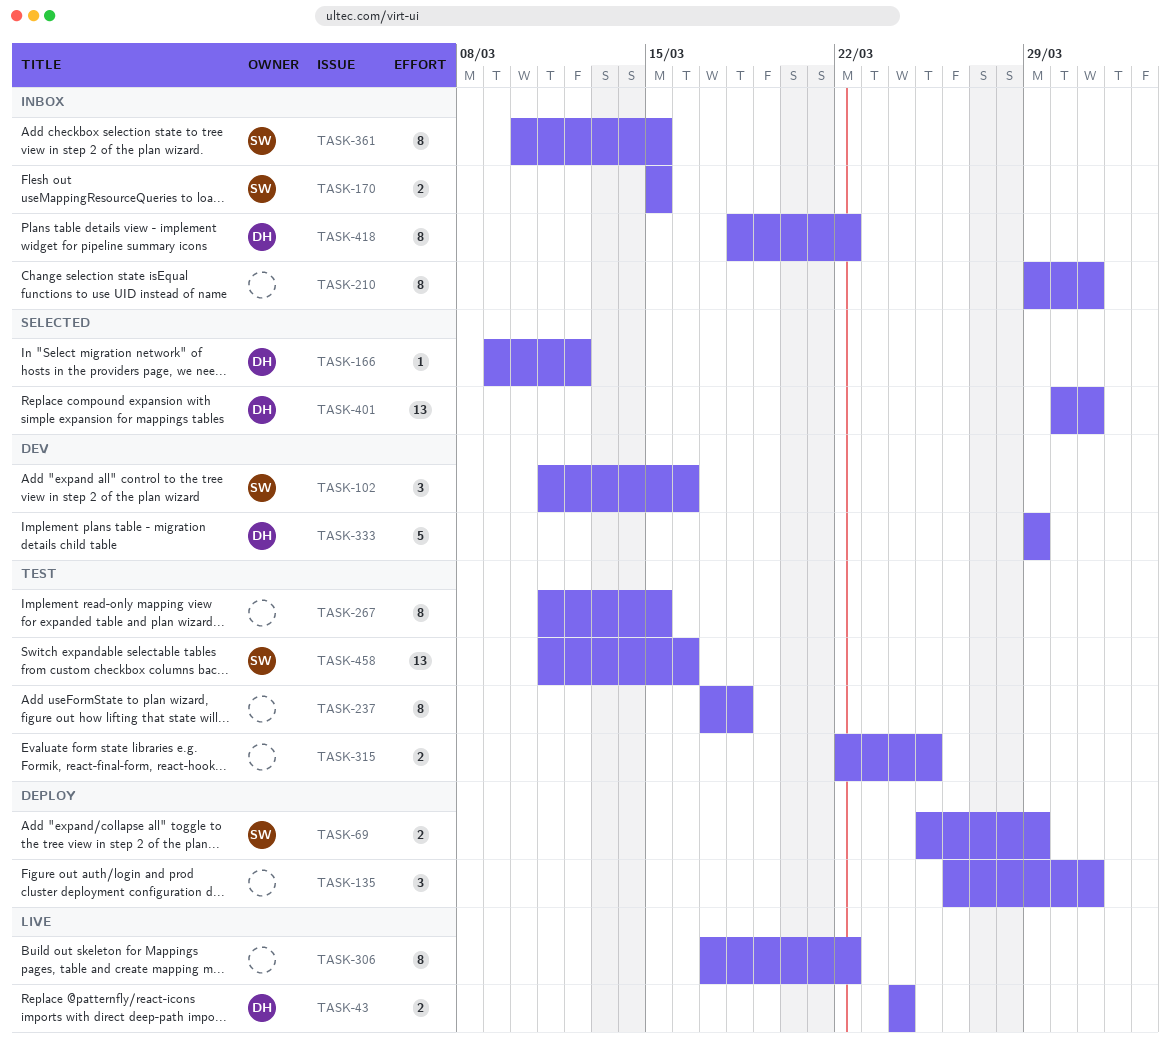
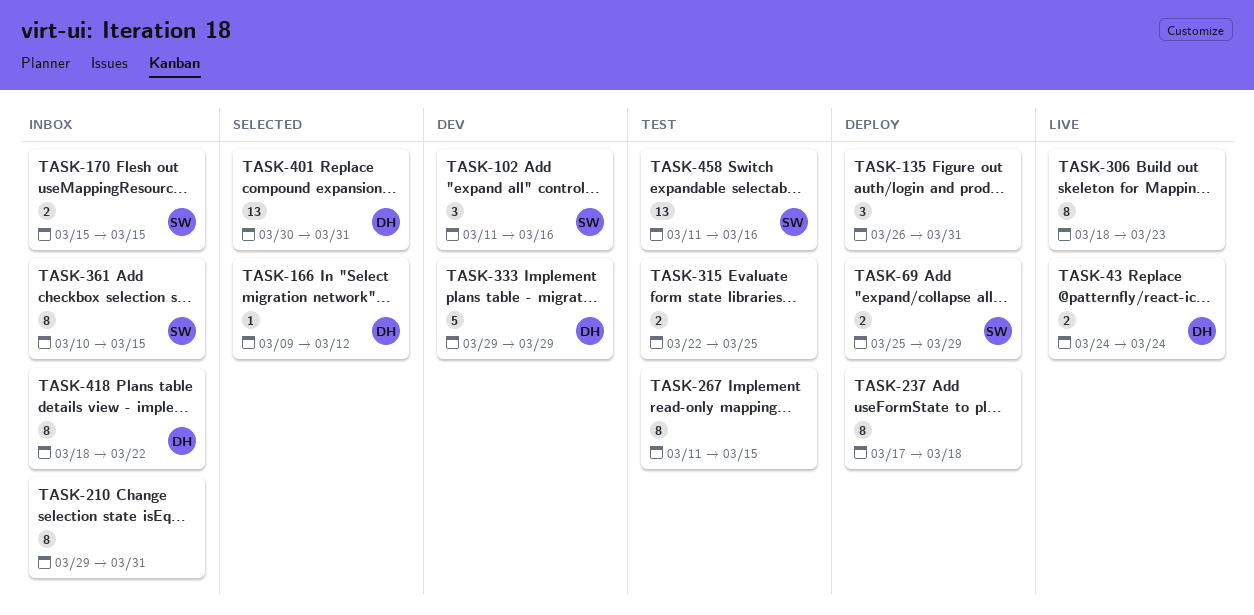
TASK-237, status: Test -> Deploy
TASK-306, start: Mar 17 -> Mar 18
TASK-306, due: Mar 22 -> Mar 23

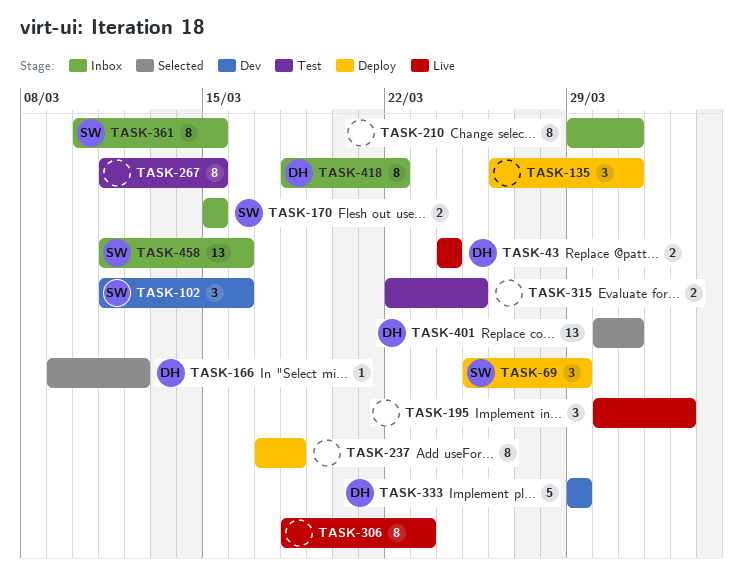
TASK-69, estimate: 2 -> 3
TASK-195: none -> present
TASK-458, status: Test -> Inbox

